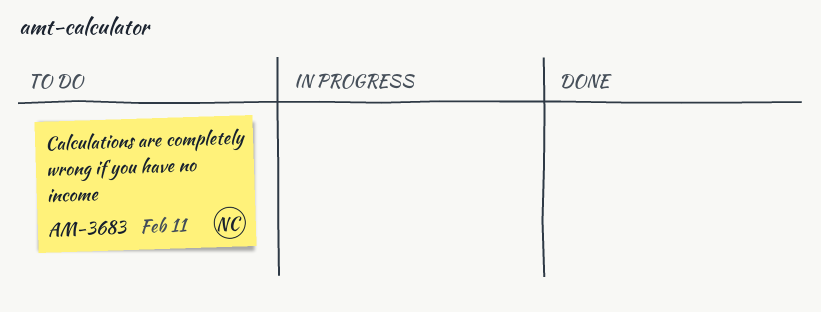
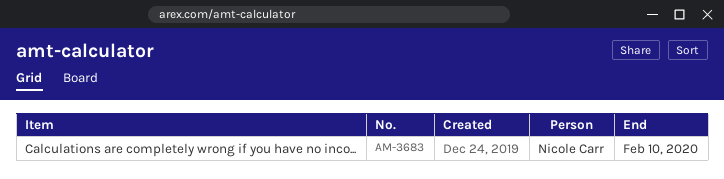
AM-3683, due: Feb 11 -> Feb 10

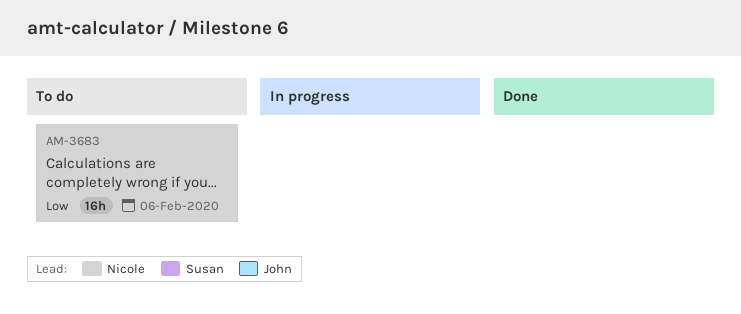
AM-3683, due: Feb 10 -> Feb 6

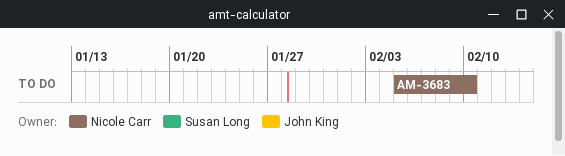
AM-3683, due: Feb 6 -> Feb 10

